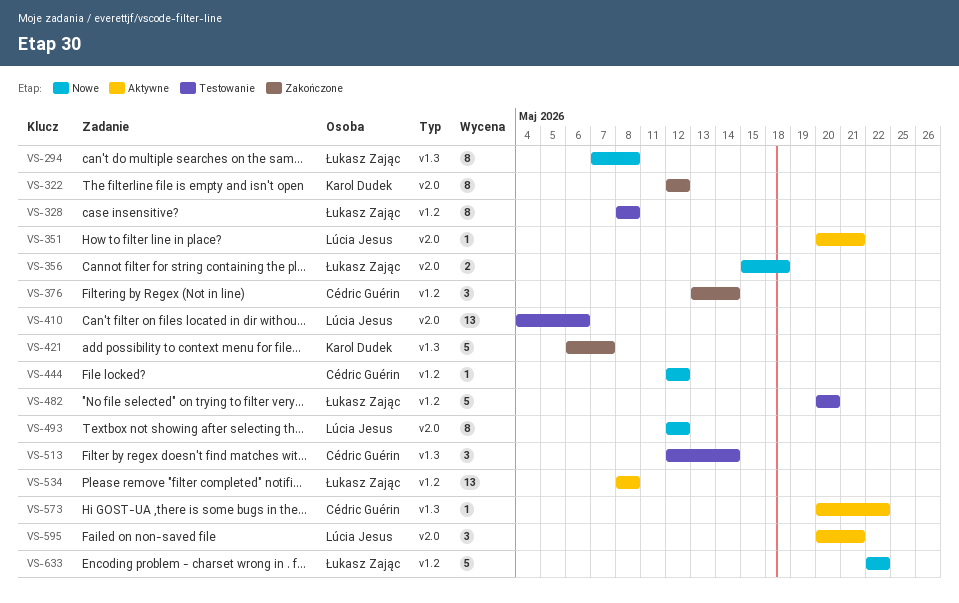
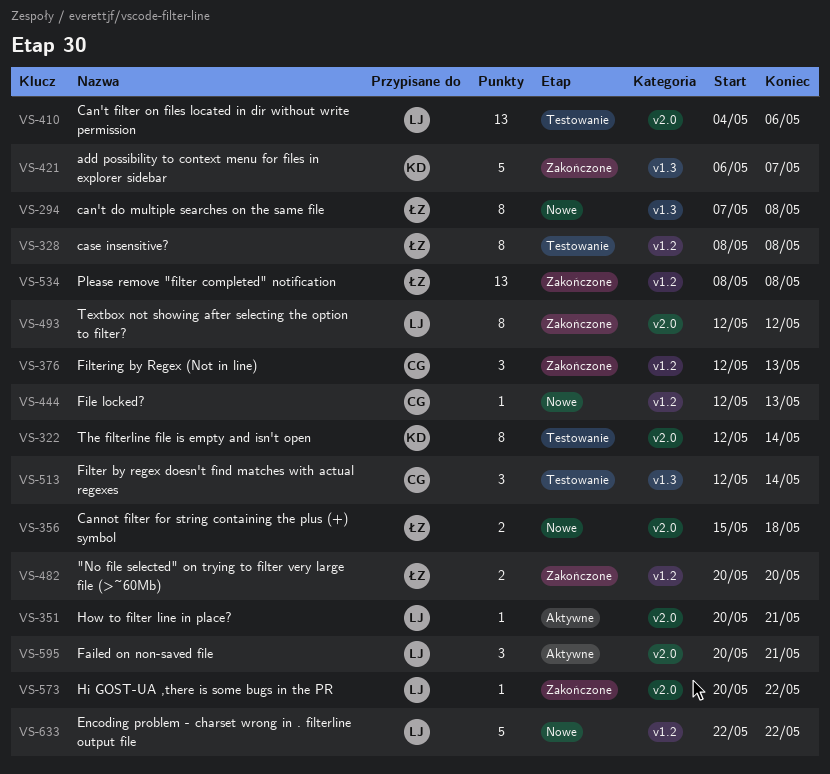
VS-322, status: Zakończone -> Testowanie
VS-322, due: May 12 -> May 14
VS-376, start: May 13 -> May 12
VS-376, due: May 14 -> May 13
VS-444, due: May 12 -> May 13
VS-482, status: Testowanie -> Zakończone
VS-482, estimate: 5 -> 2
VS-493, status: Nowe -> Zakończone
VS-534, status: Aktywne -> Zakończone
VS-573, status: Aktywne -> Zakończone
VS-573, owner: Cédric Guérin -> Lúcia Jesus
VS-573, label: v1.3 -> v2.0
VS-633, owner: Łukasz Zając -> Lúcia Jesus

